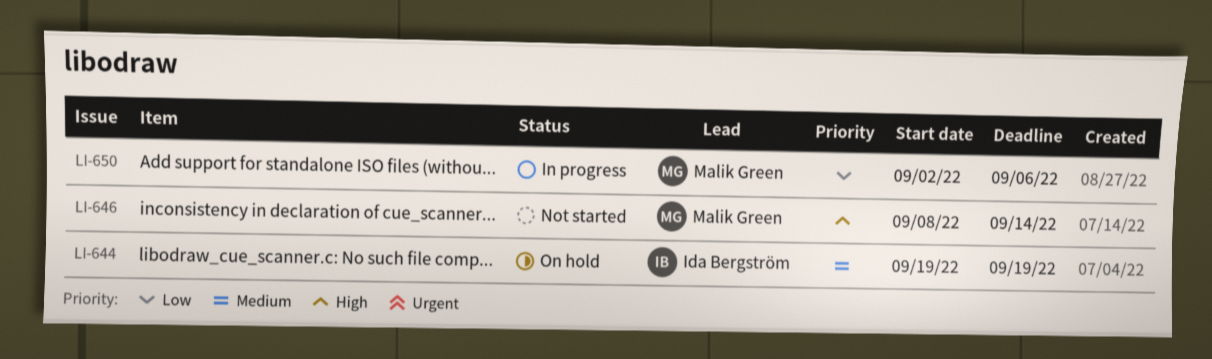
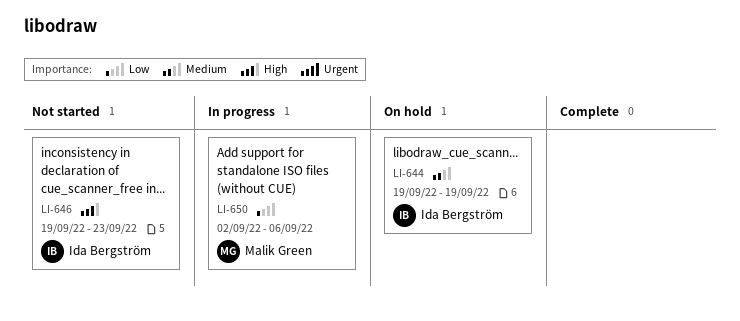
LI-646, owner: Malik Green -> Ida Bergström
LI-646, start: Sep 8 -> Sep 19
LI-646, due: Sep 14 -> Sep 23

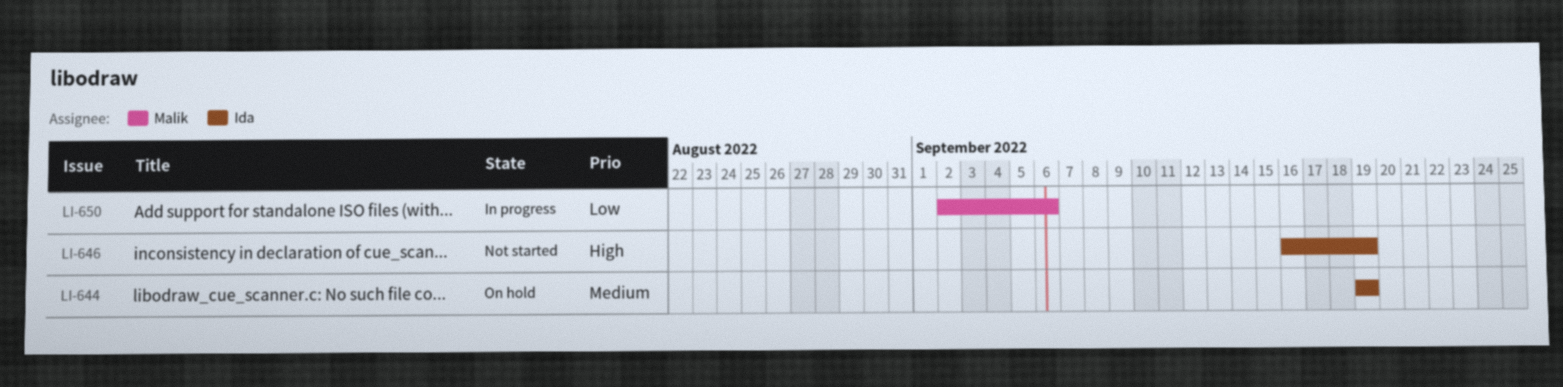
LI-646, start: Sep 19 -> Sep 16
LI-646, due: Sep 23 -> Sep 19

